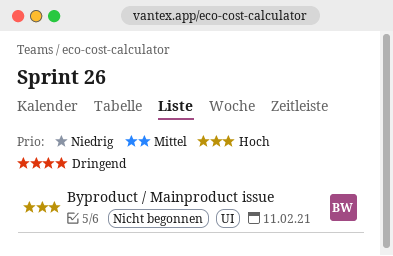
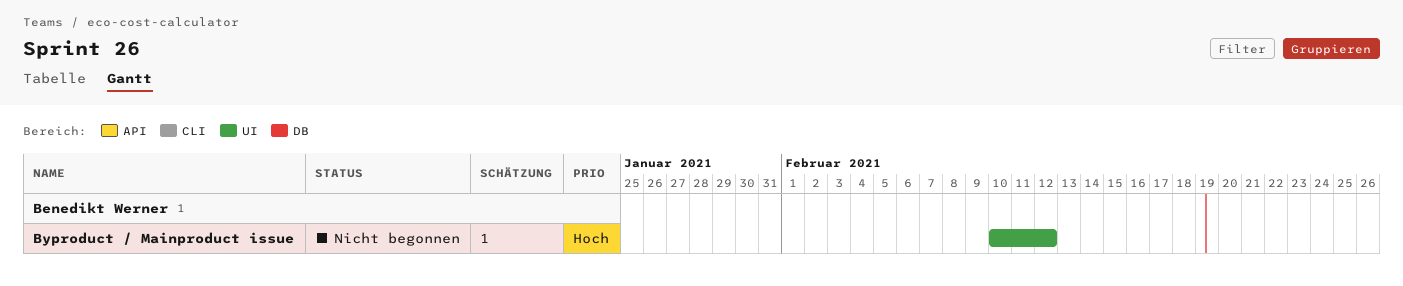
Byproduct / Mainproduct issue, due: Feb 11 -> Feb 12

